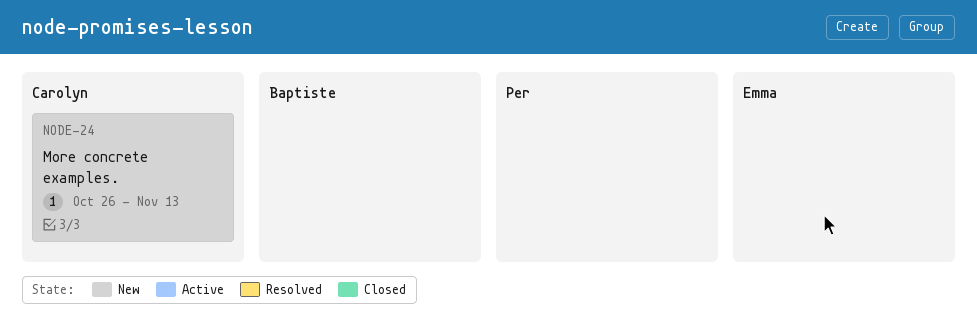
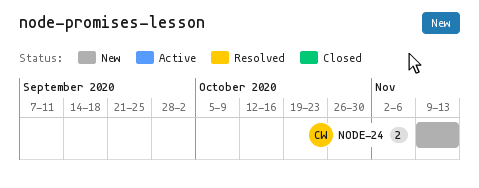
NODE-24, estimate: 1 -> 2
NODE-24, start: Oct 26 -> Nov 9

